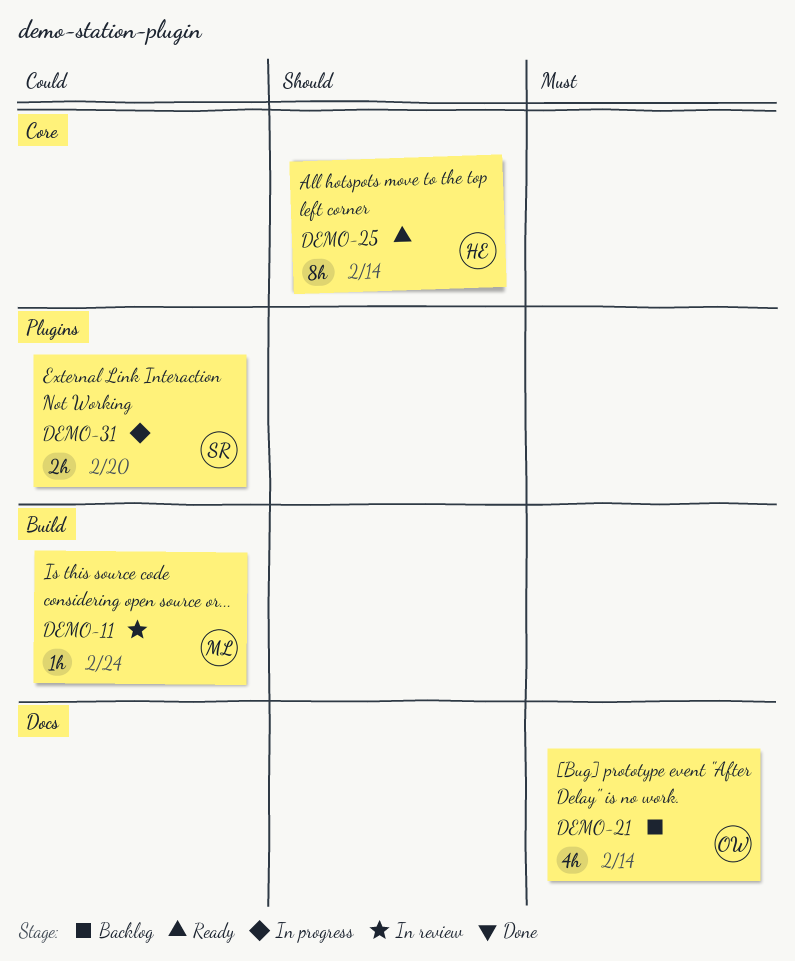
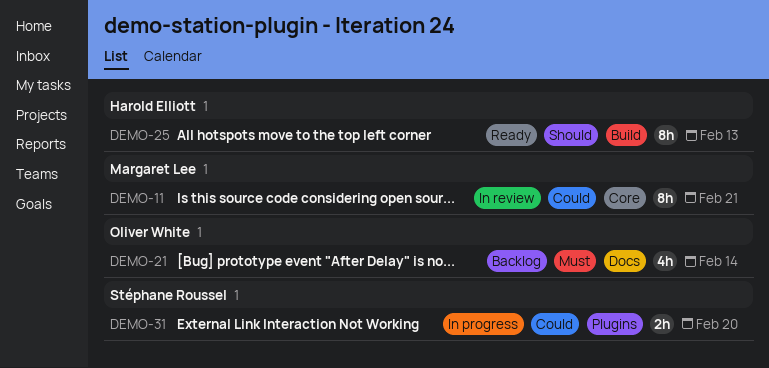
DEMO-11, label: Build -> Core
DEMO-11, estimate: 1h -> 8h
DEMO-11, due: Feb 24 -> Feb 21
DEMO-25, label: Core -> Build
DEMO-25, due: Feb 14 -> Feb 13

